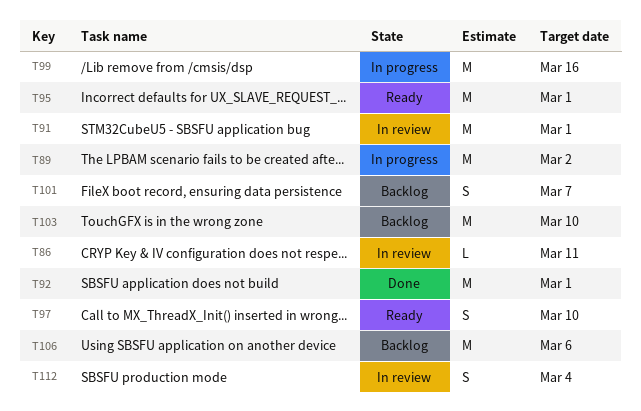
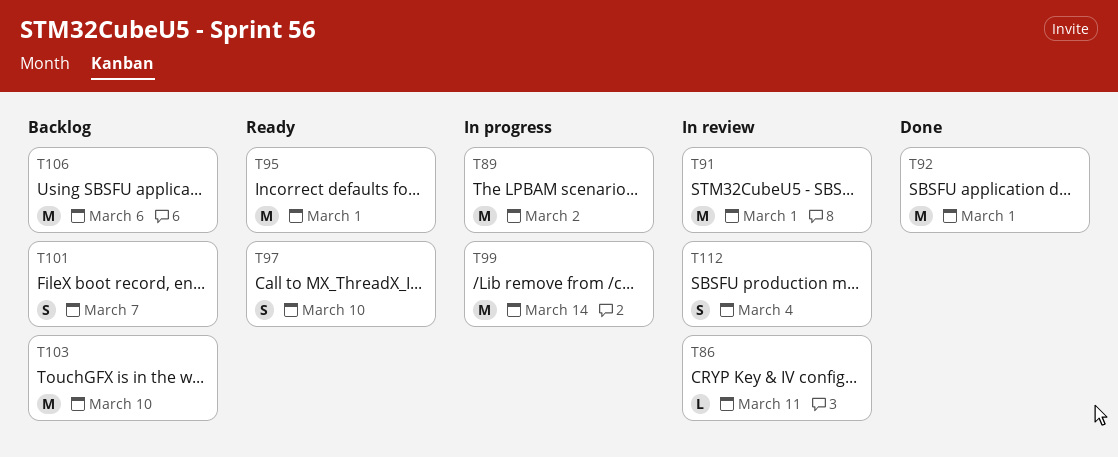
T99, due: Mar 16 -> Mar 14

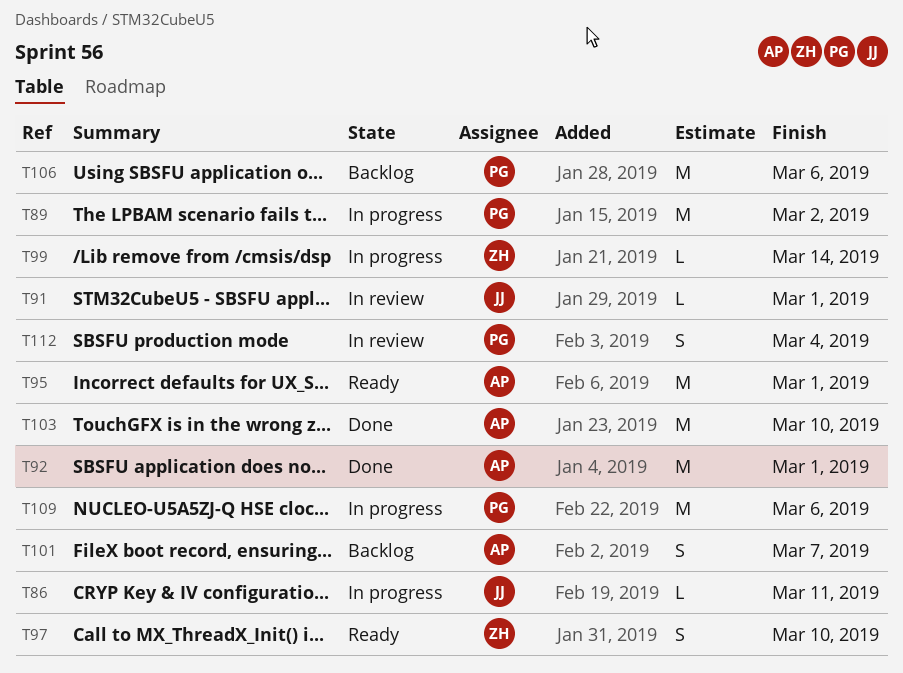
T86, status: In review -> In progress
T91, estimate: M -> L
T99, estimate: M -> L
T103, status: Backlog -> Done
T109: none -> present

